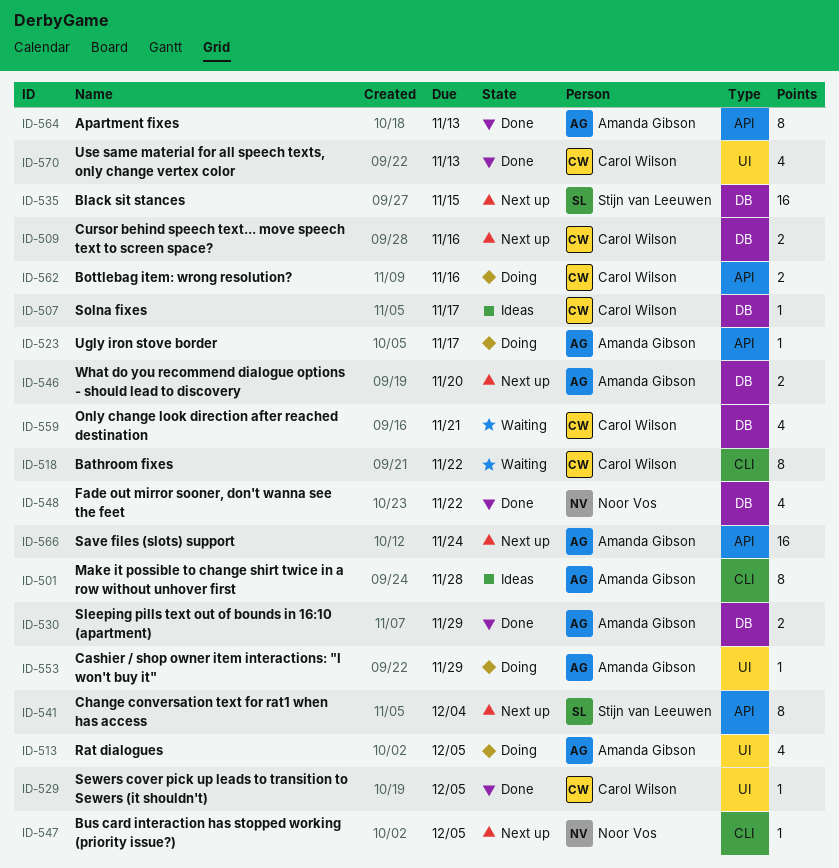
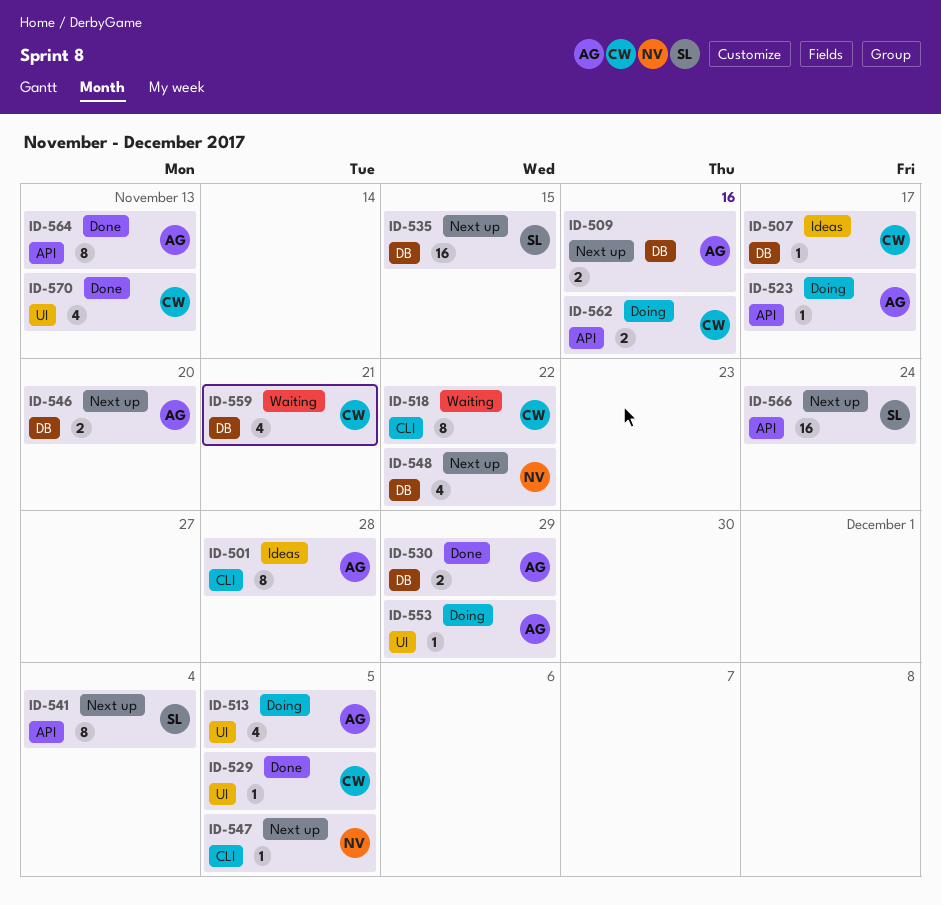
ID-509, owner: Carol Wilson -> Amanda Gibson
ID-548, status: Done -> Next up
ID-566, owner: Amanda Gibson -> Stijn van Leeuwen

